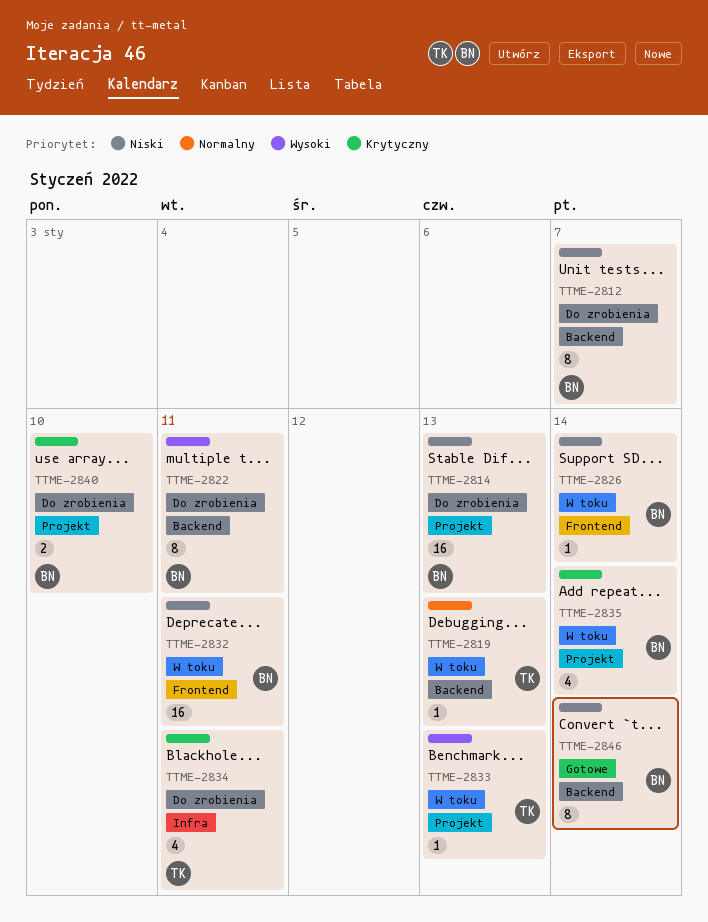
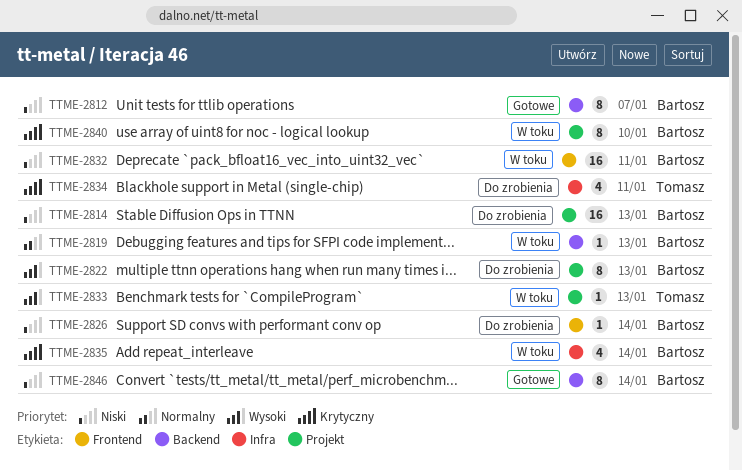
TTME-2812, status: Do zrobienia -> Gotowe
TTME-2819, owner: Tomasz -> Bartosz
TTME-2822, label: Backend -> Projekt
TTME-2822, due: Jan 11 -> Jan 13
TTME-2826, status: W toku -> Do zrobienia
TTME-2835, label: Projekt -> Infra
TTME-2840, status: Do zrobienia -> W toku
TTME-2840, estimate: 2 -> 8

